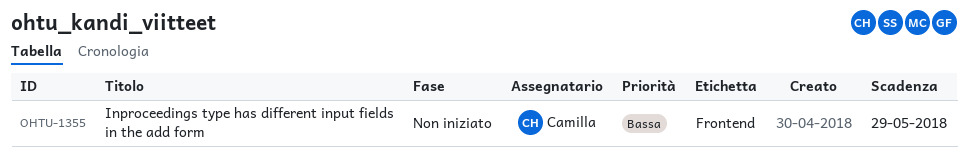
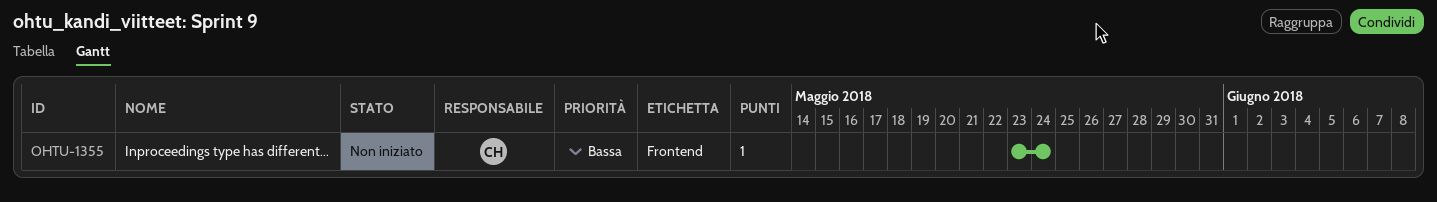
OHTU-1355, due: May 29 -> May 24

